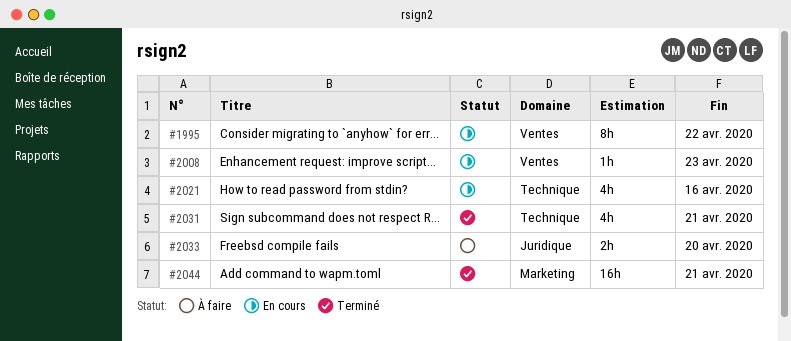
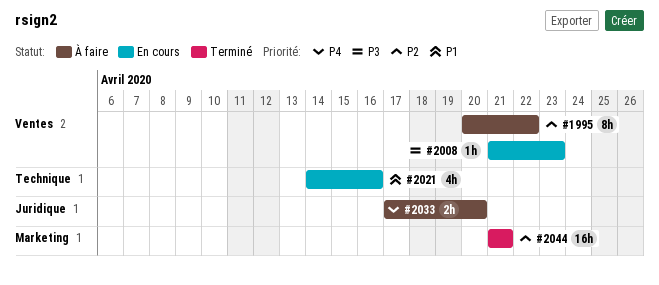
#1995, status: En cours -> À faire
#2031: present -> none

